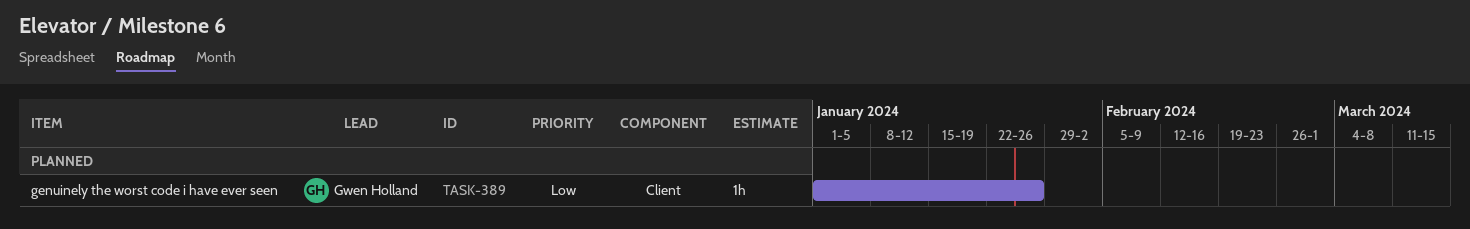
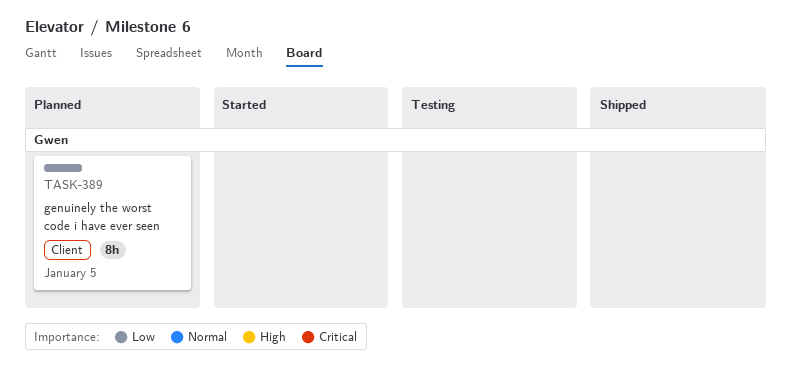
TASK-389, estimate: 1h -> 8h
TASK-389, due: Jan 26 -> Jan 5

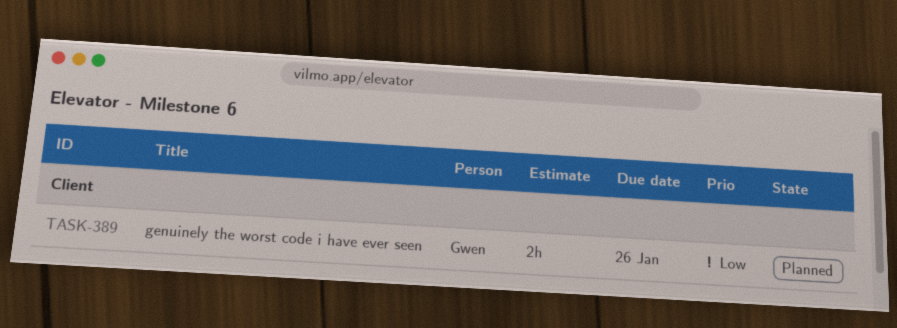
TASK-389, estimate: 8h -> 2h
TASK-389, due: Jan 5 -> Jan 26

